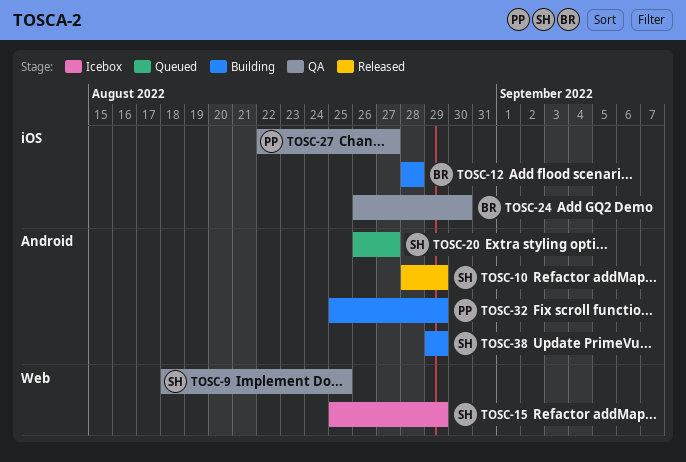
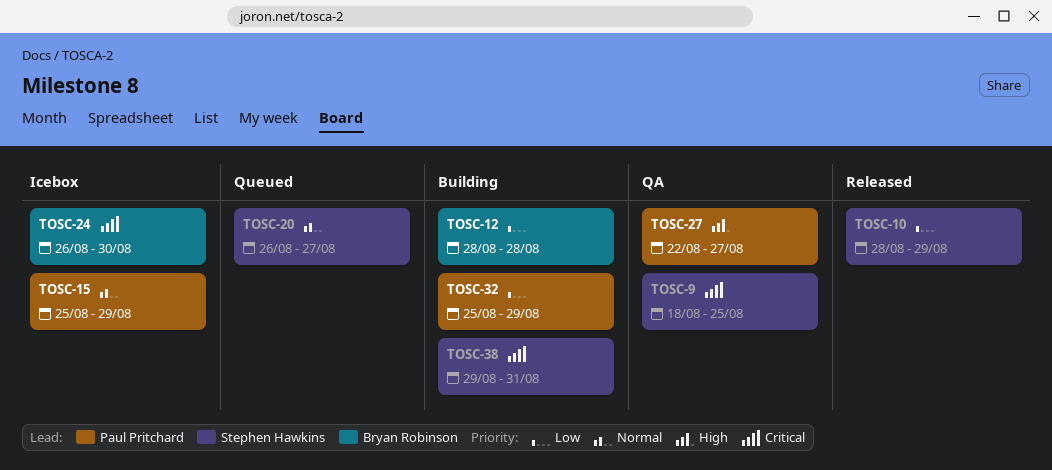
TOSC-15, owner: Stephen Hawkins -> Paul Pritchard
TOSC-24, status: QA -> Icebox
TOSC-38, due: Aug 29 -> Aug 31

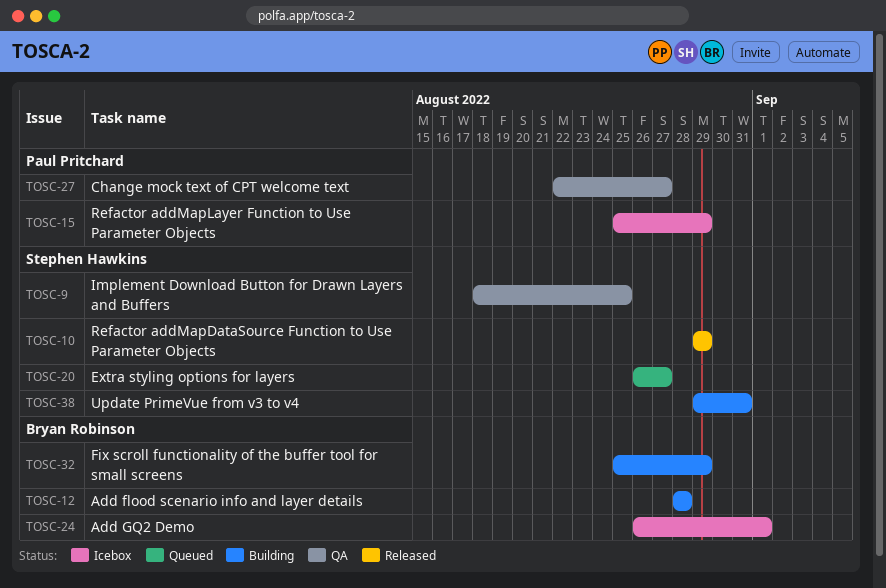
TOSC-10, start: Aug 28 -> Aug 29
TOSC-24, due: Aug 30 -> Sep 1
TOSC-32, owner: Paul Pritchard -> Bryan Robinson

